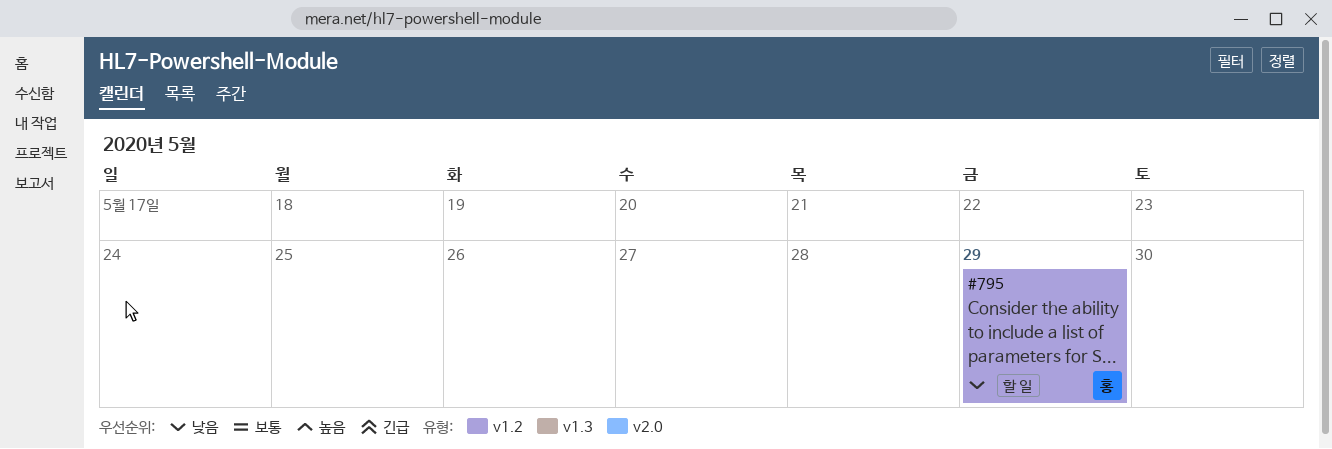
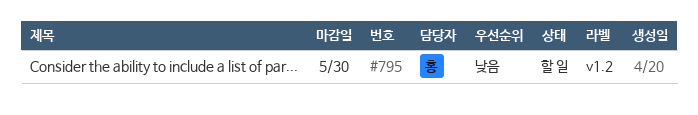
#795, due: May 29 -> May 30

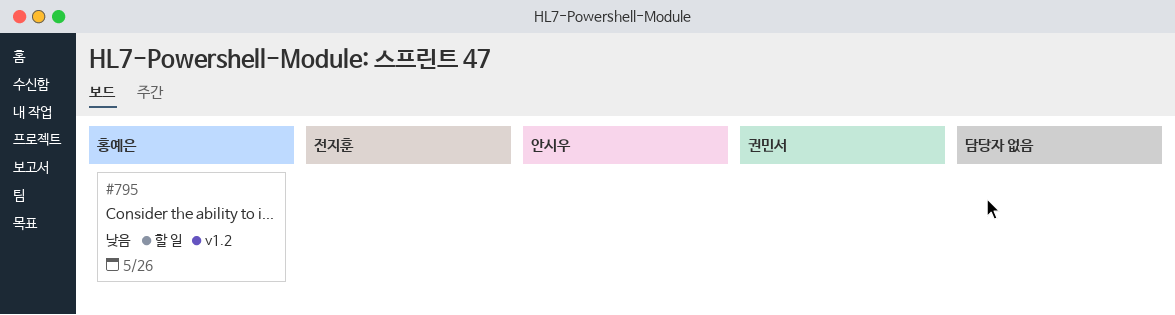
#795, due: May 30 -> May 26

